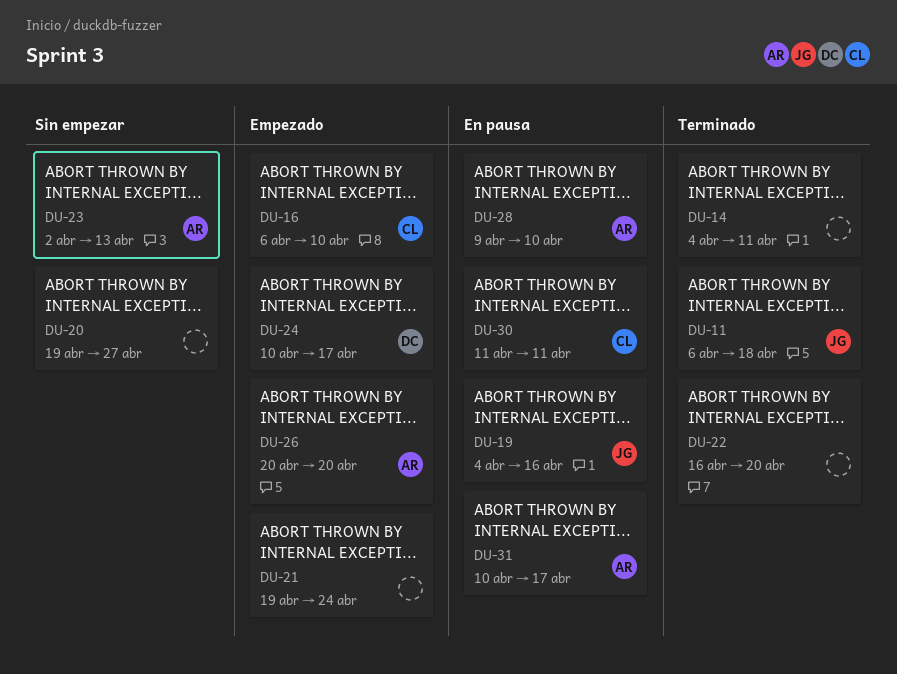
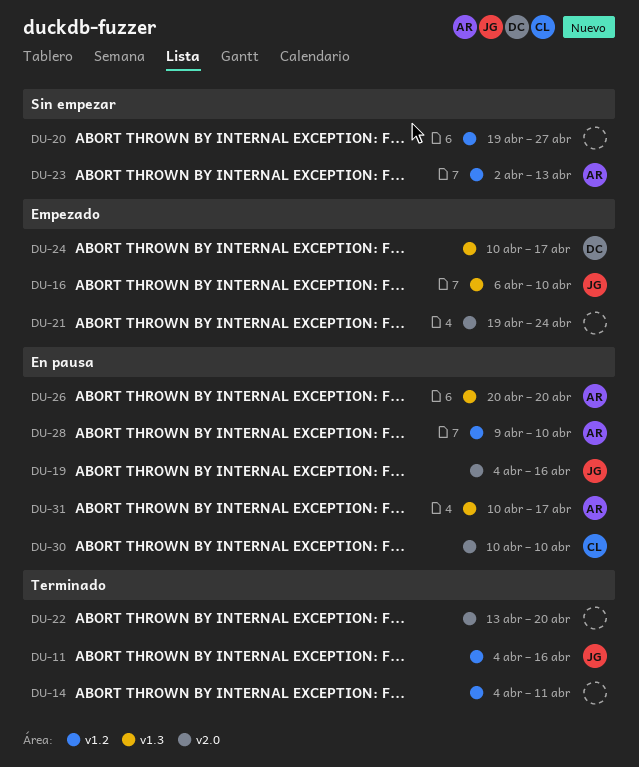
DU-11, start: Apr 6 -> Apr 4
DU-11, due: Apr 18 -> Apr 16
DU-16, owner: CL -> JG
DU-22, start: Apr 16 -> Apr 13
DU-26, status: Empezado -> En pausa
DU-30, start: Apr 11 -> Apr 10
DU-30, due: Apr 11 -> Apr 10

